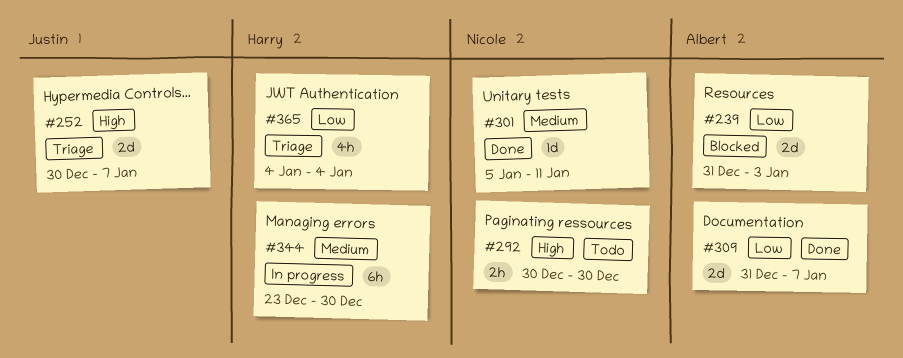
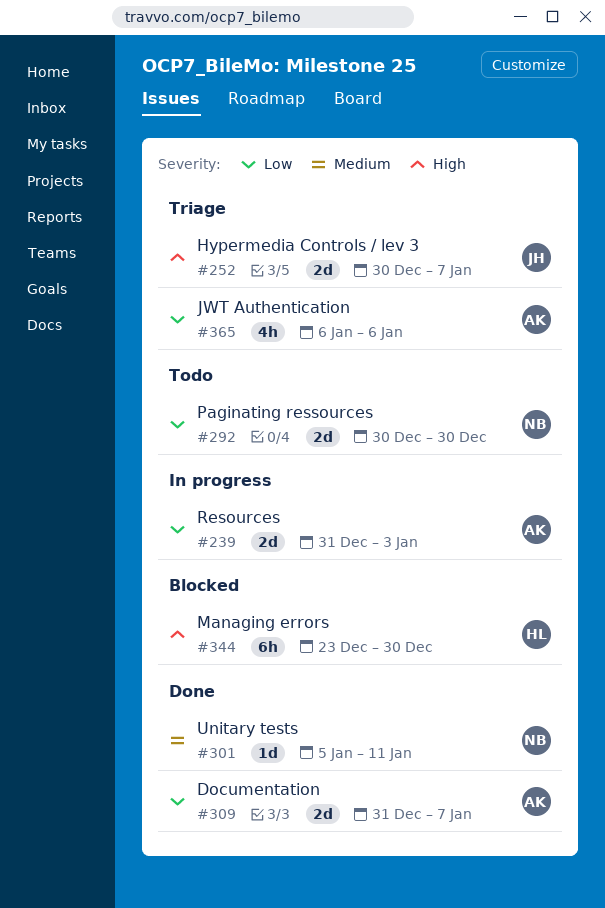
#239, status: Blocked -> In progress
#292, priority: High -> Low
#292, estimate: 2h -> 2d
#344, status: In progress -> Blocked
#344, priority: Medium -> High
#365, owner: Harry -> Albert
#365, start: Jan 4 -> Jan 6
#365, due: Jan 4 -> Jan 6

